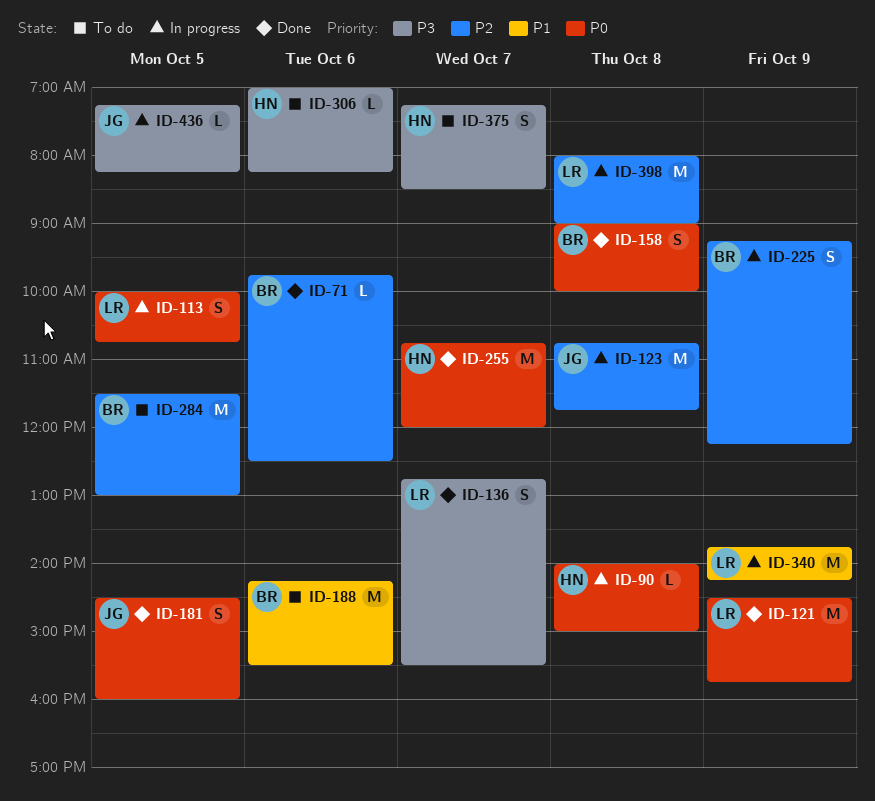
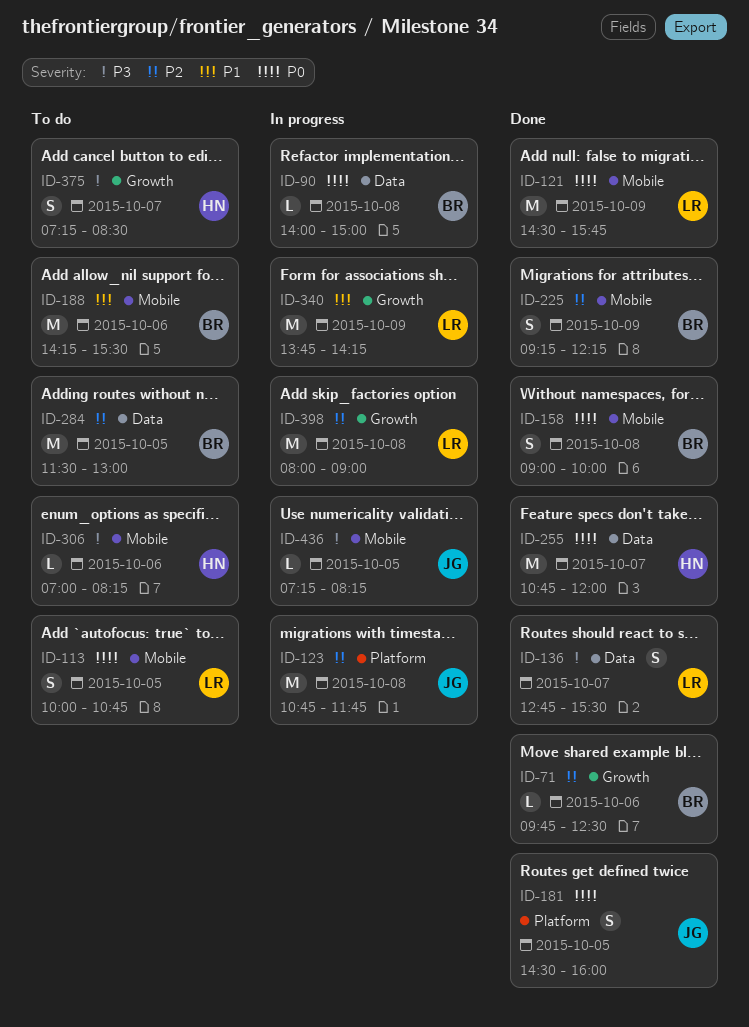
ID-90, owner: HN -> BR
ID-113, status: In progress -> To do
ID-225, status: In progress -> Done

